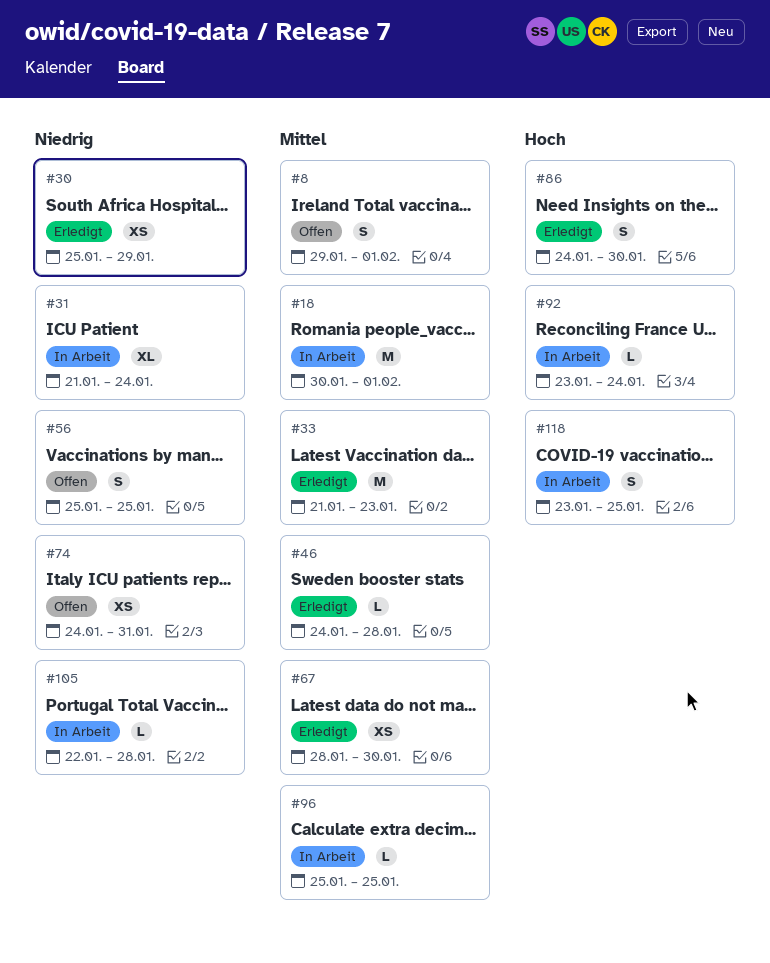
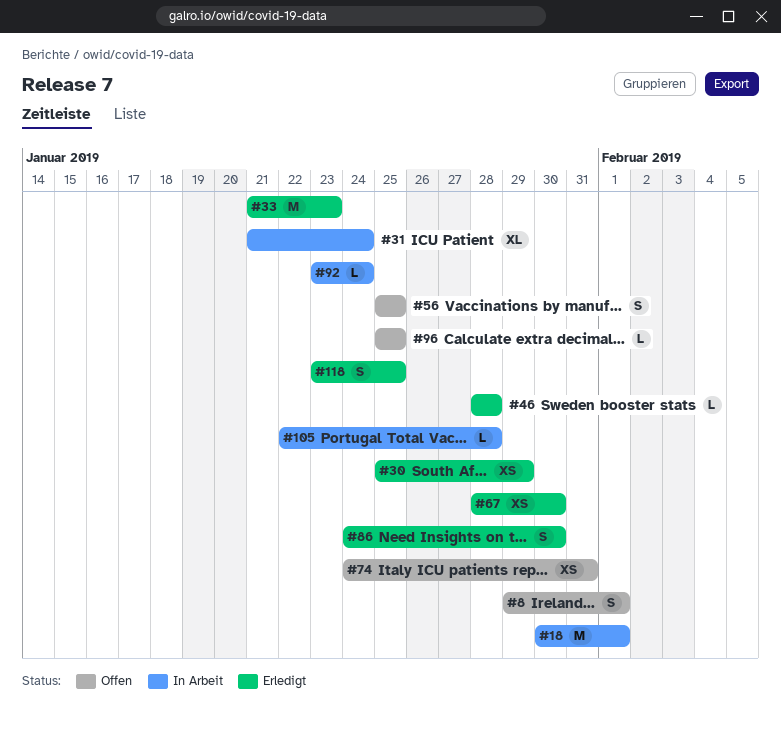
#46, start: Jan 24 -> Jan 28
#96, status: In Arbeit -> Offen
#118, status: In Arbeit -> Erledigt

